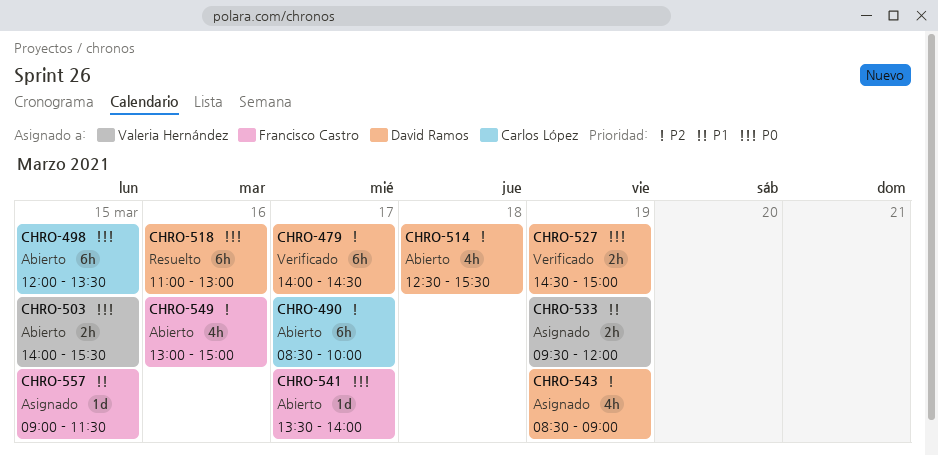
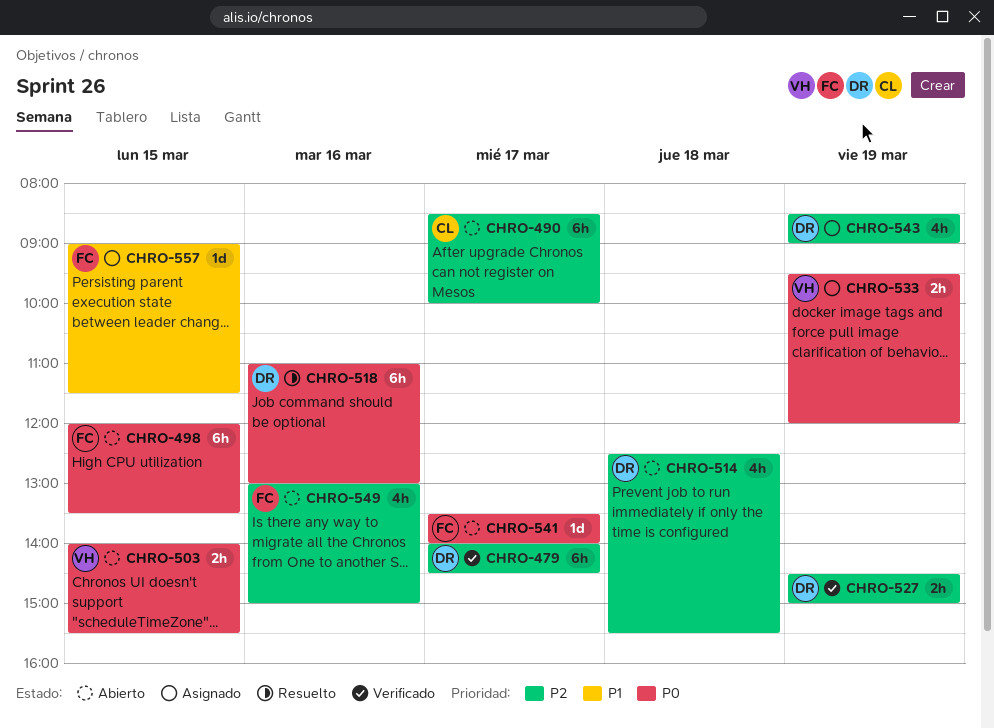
CHRO-498, owner: Carlos López -> Francisco Castro
CHRO-527, priority: P0 -> P2
CHRO-533, priority: P1 -> P0

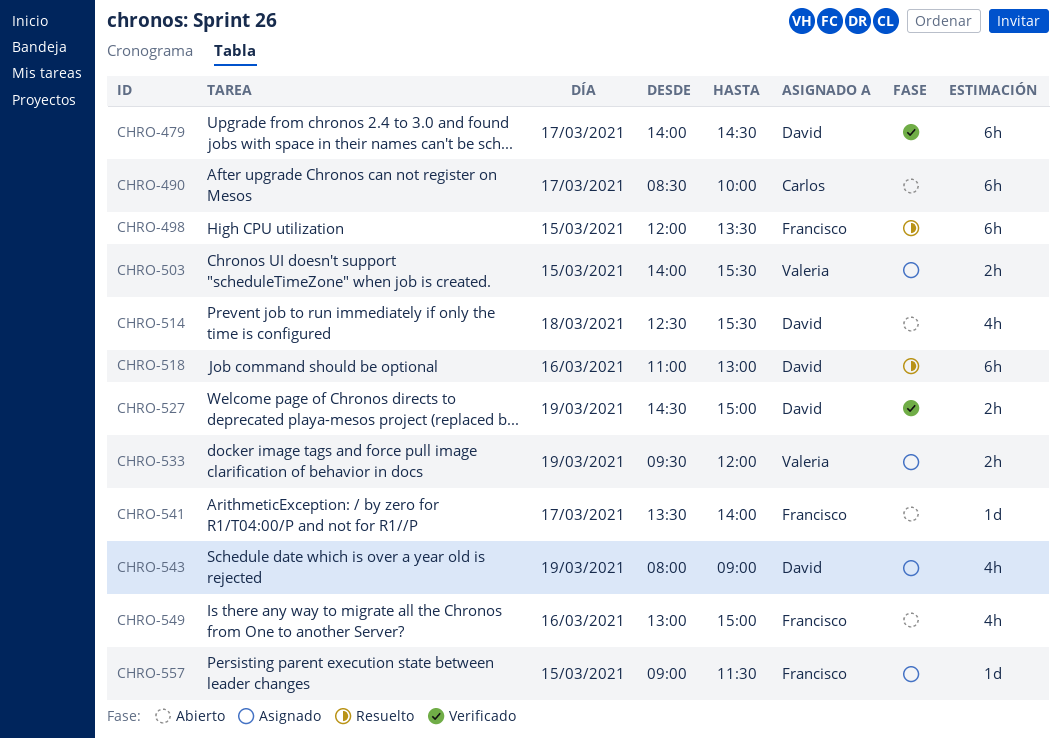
CHRO-498, status: Abierto -> Resuelto
CHRO-503, status: Abierto -> Asignado
CHRO-543, begins: 08:30 -> 08:00

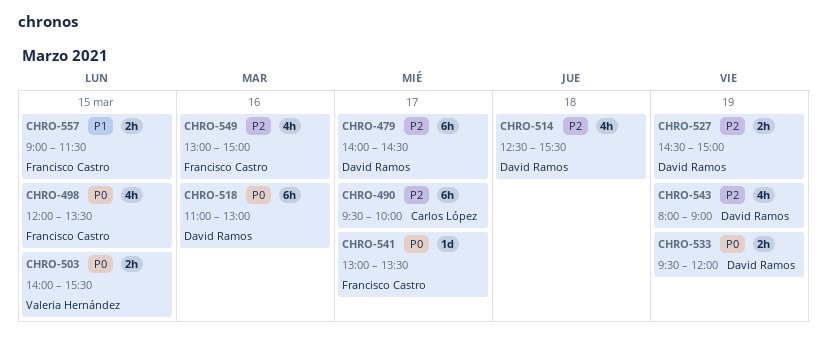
CHRO-490, begins: 08:30 -> 09:30
CHRO-498, estimate: 6h -> 4h
CHRO-533, owner: Valeria Hernández -> David Ramos
CHRO-541, begins: 13:30 -> 13:00
CHRO-541, ends: 14:00 -> 13:30
CHRO-557, estimate: 1d -> 2h

